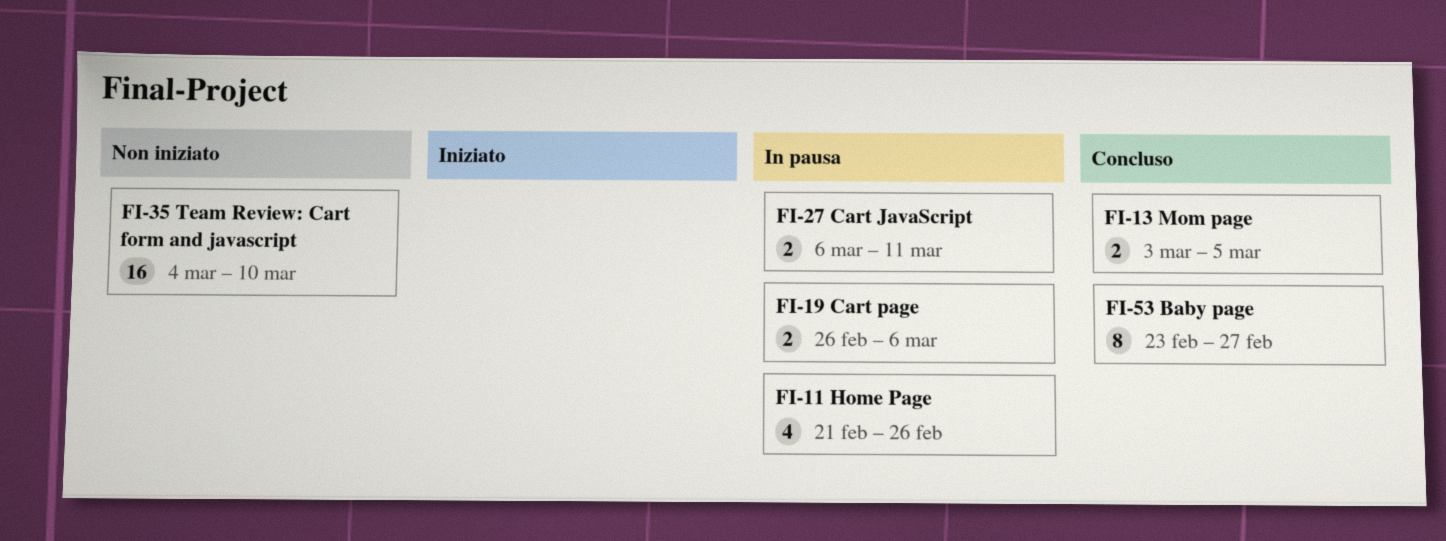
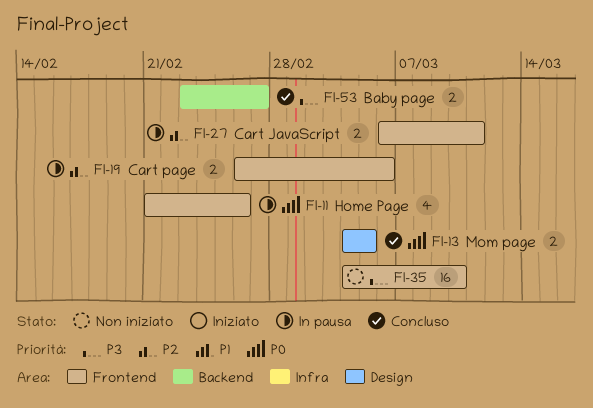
FI-13, start: Mar 3 -> Mar 4
FI-53, estimate: 8 -> 2

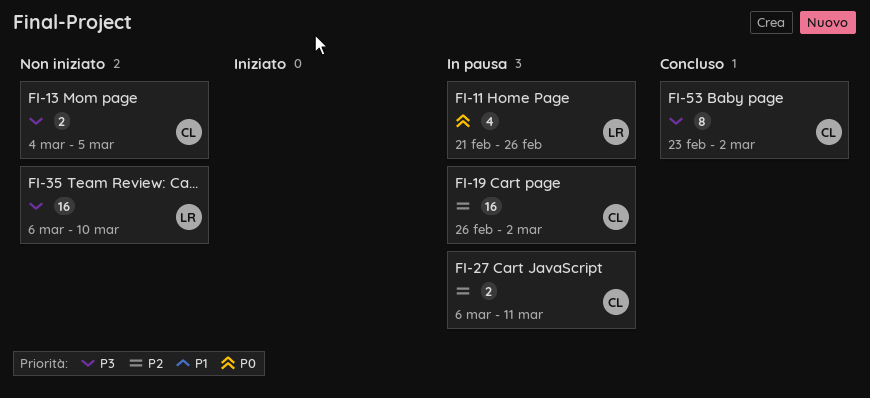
FI-13, status: Concluso -> Non iniziato
FI-13, priority: P0 -> P3
FI-19, estimate: 2 -> 16
FI-19, due: Mar 6 -> Mar 2
FI-35, start: Mar 4 -> Mar 6
FI-53, estimate: 2 -> 8
FI-53, due: Feb 27 -> Mar 2

